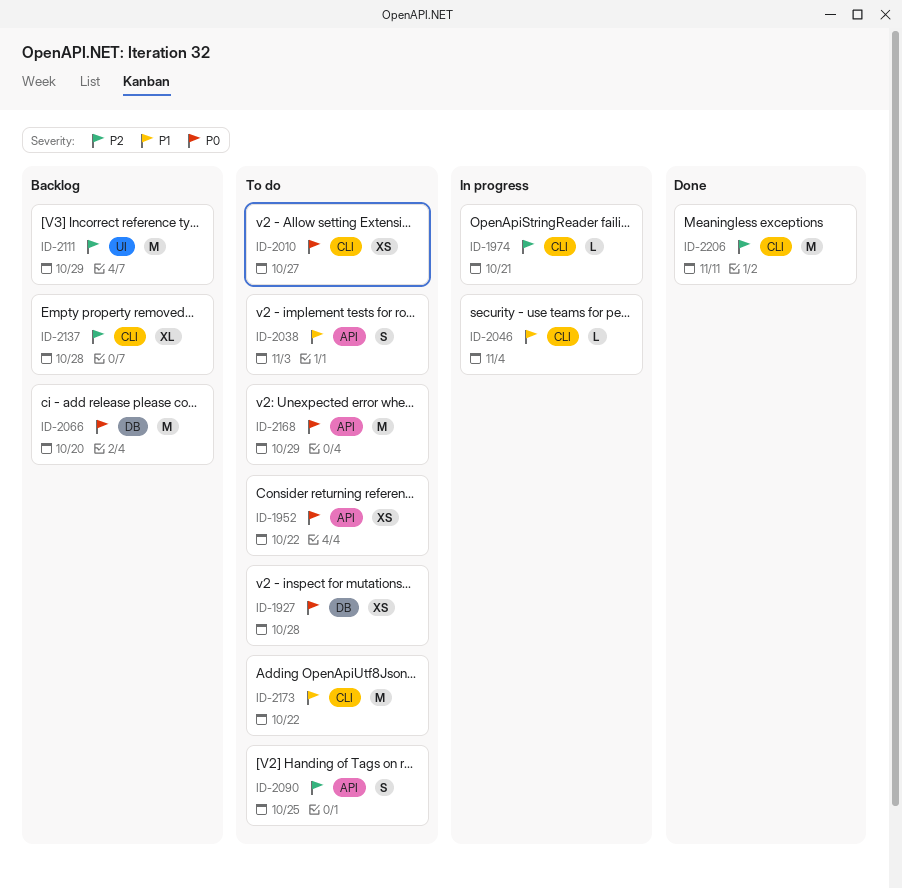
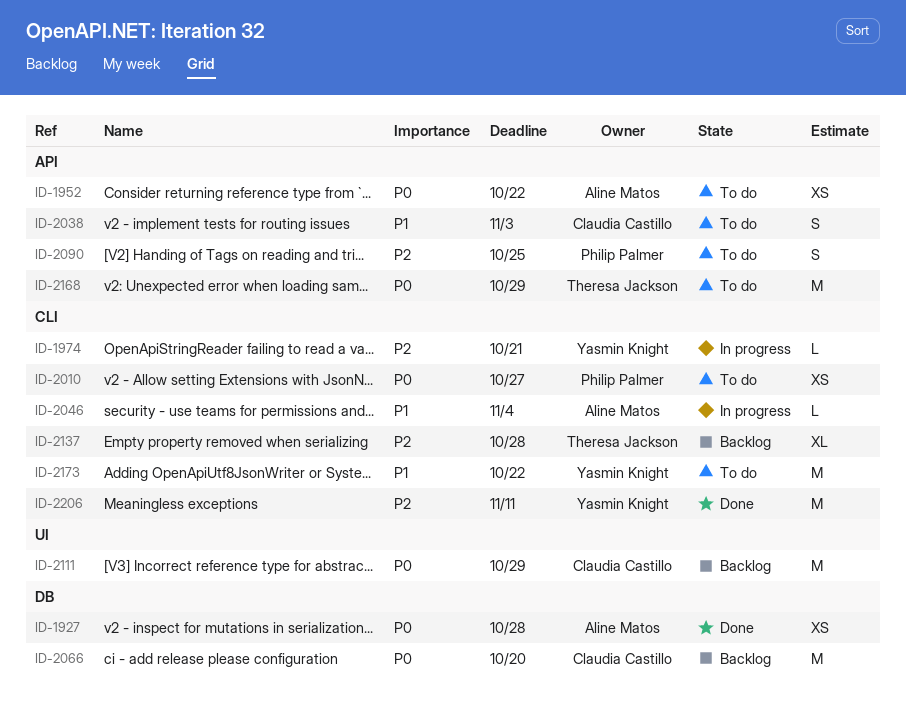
ID-1927, status: To do -> Done
ID-2111, priority: P2 -> P0

